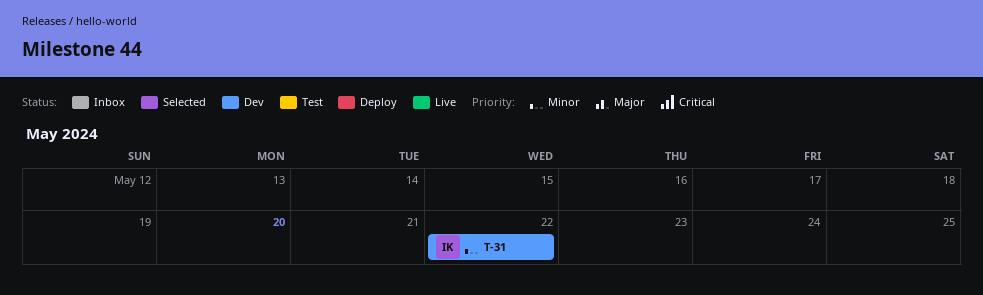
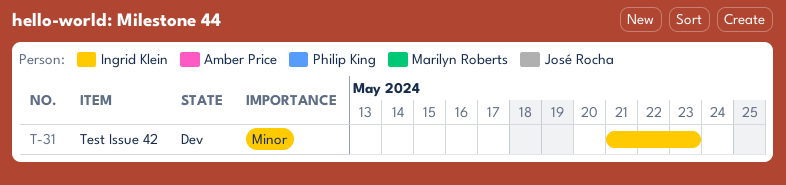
T-31, start: May 22 -> May 21
T-31, due: May 22 -> May 23

